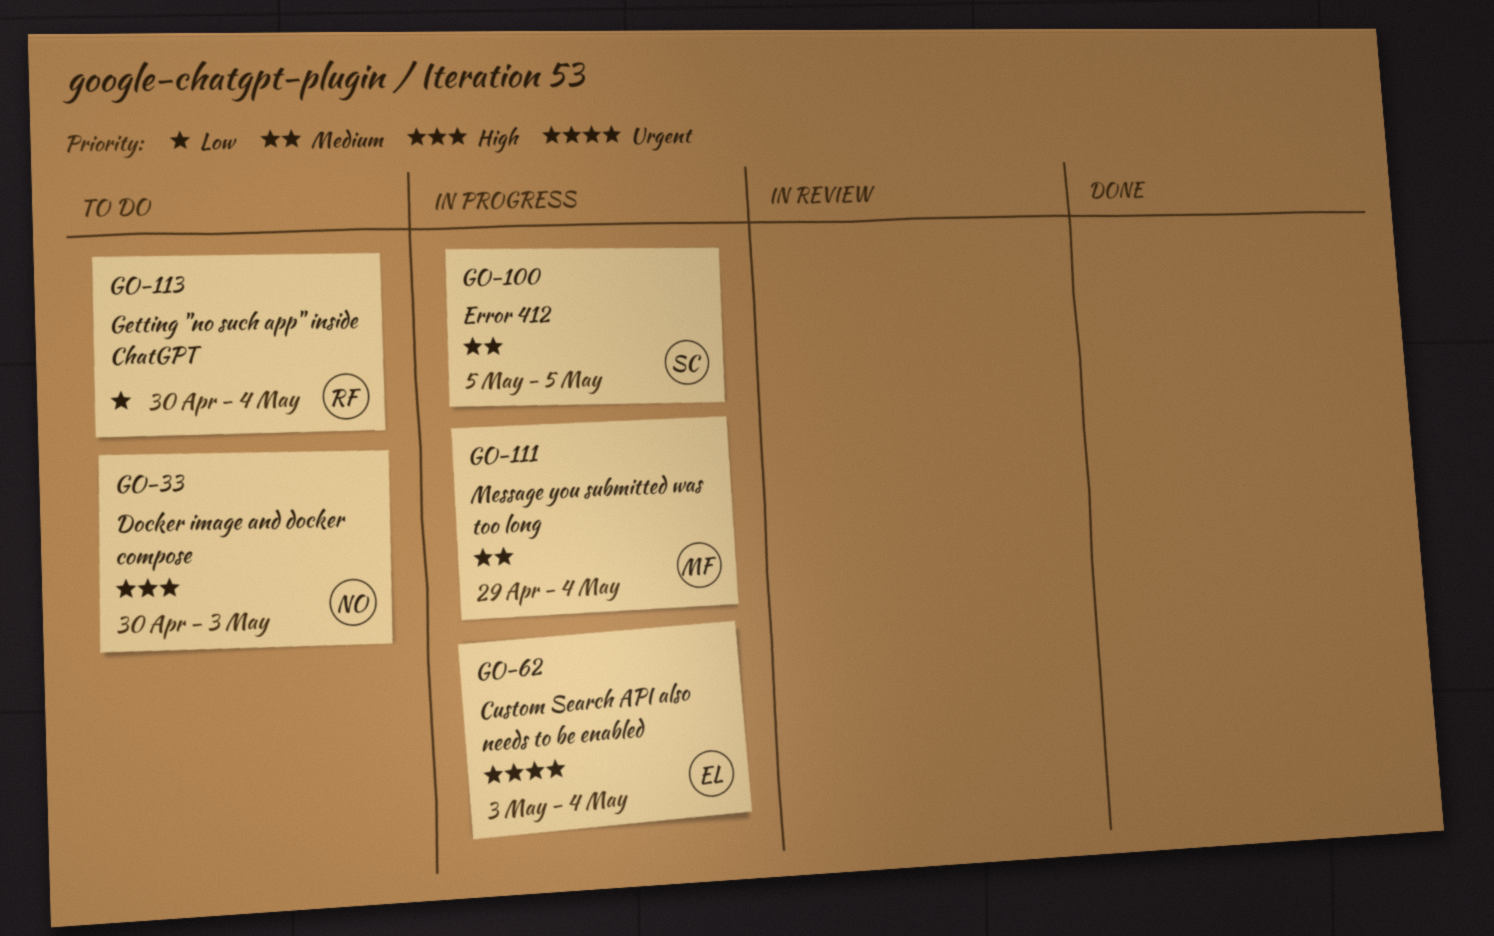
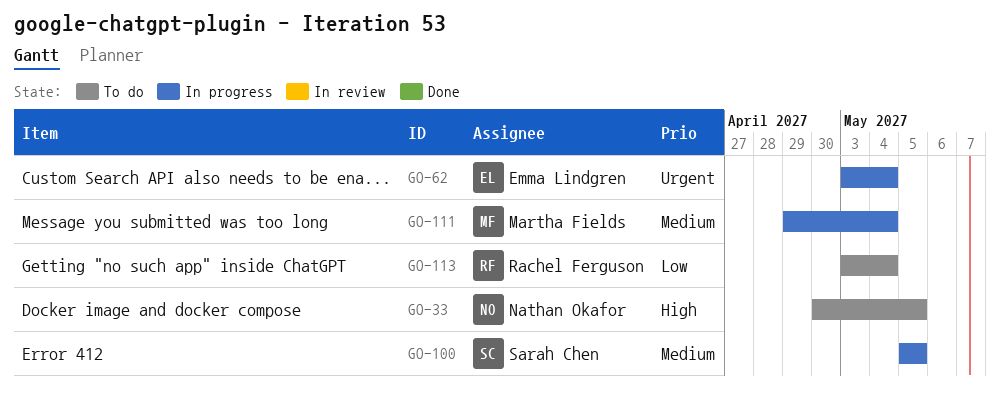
GO-33, due: May 3 -> May 5
GO-113, start: Apr 30 -> May 3

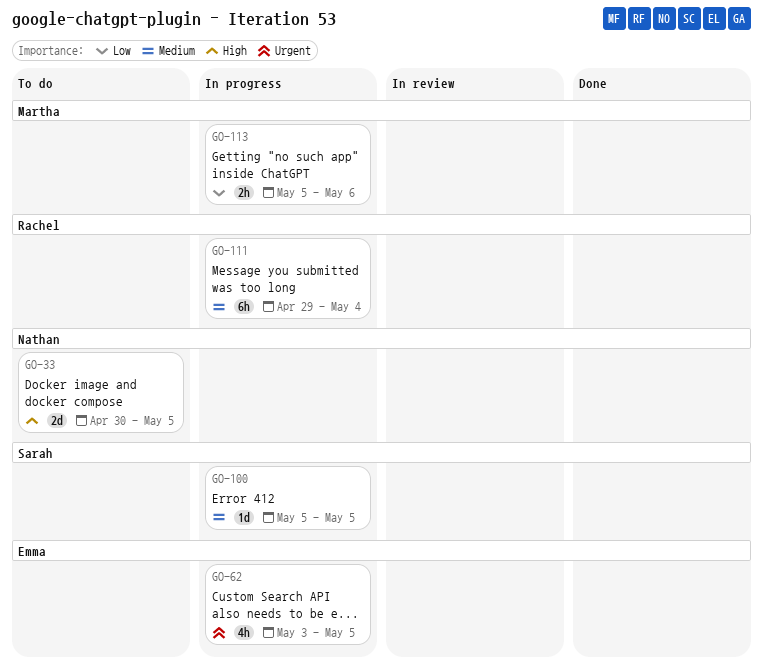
GO-62, due: May 4 -> May 5
GO-111, owner: Martha Fields -> Rachel Ferguson
GO-113, status: To do -> In progress
GO-113, owner: Rachel Ferguson -> Martha Fields
GO-113, start: May 3 -> May 5
GO-113, due: May 4 -> May 6

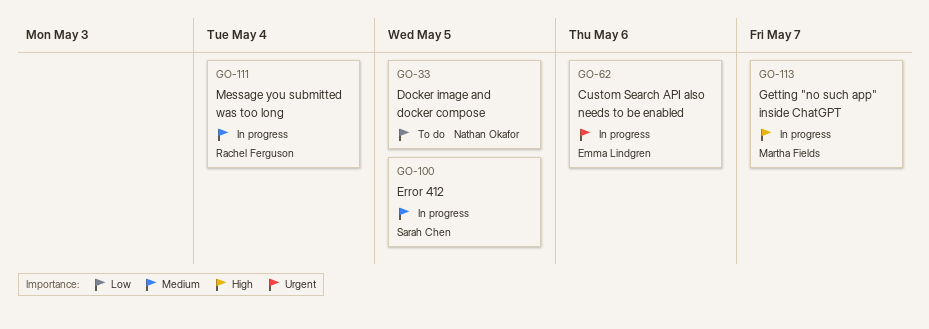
GO-33, priority: High -> Low
GO-62, due: May 5 -> May 6
GO-113, priority: Low -> High
GO-113, due: May 6 -> May 7

